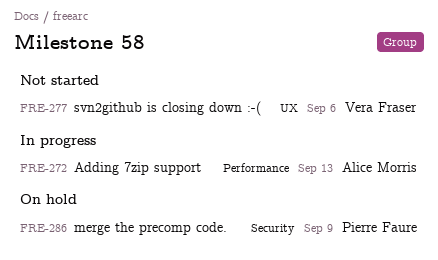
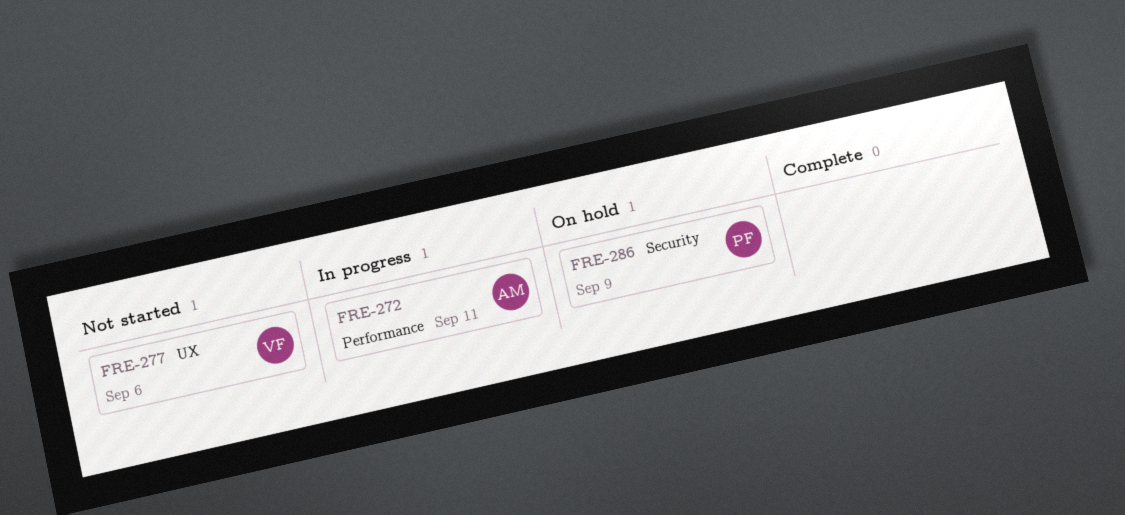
FRE-272, due: Sep 13 -> Sep 11

